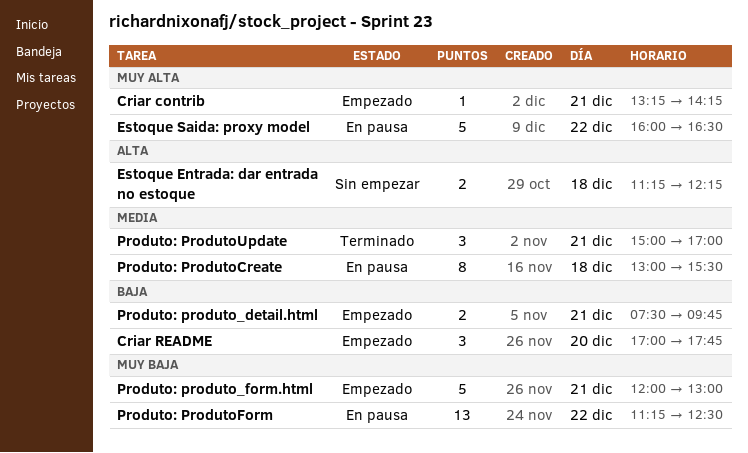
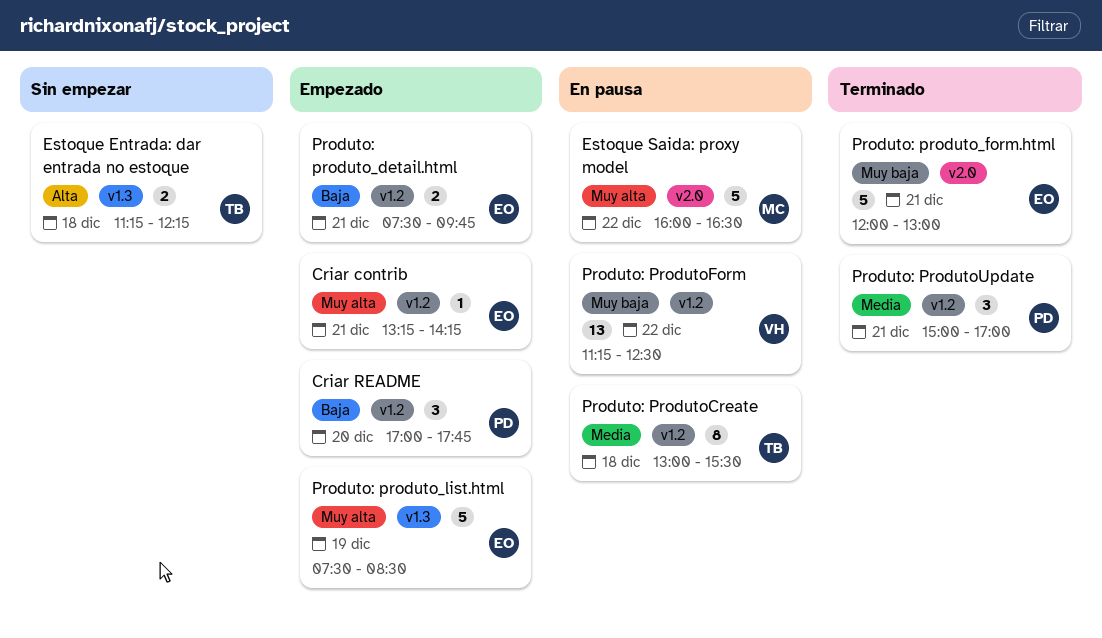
Produto: produto_form.html, status: Empezado -> Terminado
Produto: produto_list.html: none -> present

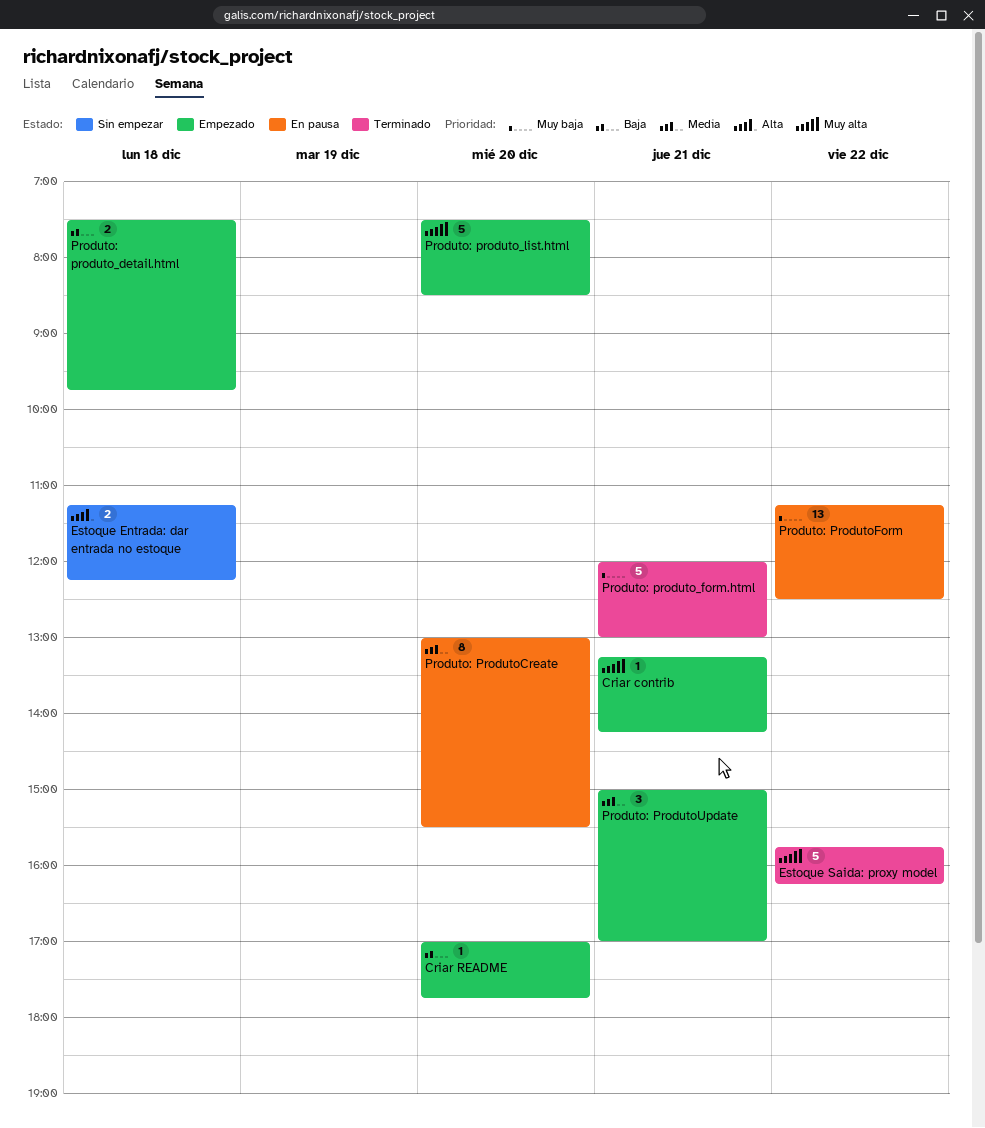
Criar README, estimate: 3 -> 1
Estoque Saida: proxy model, status: En pausa -> Terminado
Estoque Saida: proxy model, begins: 16:00 -> 15:45
Estoque Saida: proxy model, ends: 16:30 -> 16:15
Produto: produto_detail.html, day: Dec 21 -> Dec 18
Produto: produto_list.html, day: Dec 19 -> Dec 20
Produto: ProdutoCreate, day: Dec 18 -> Dec 20
Produto: ProdutoUpdate, status: Terminado -> Empezado

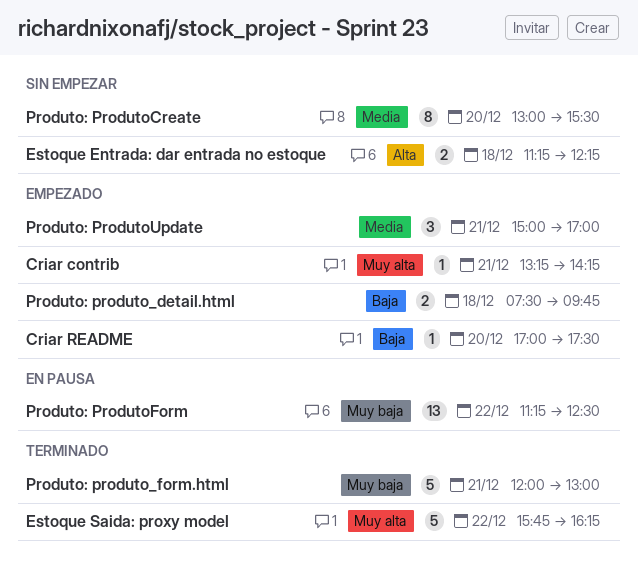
Criar README, ends: 17:45 -> 17:30
Produto: produto_list.html: present -> none
Produto: ProdutoCreate, status: En pausa -> Sin empezar

